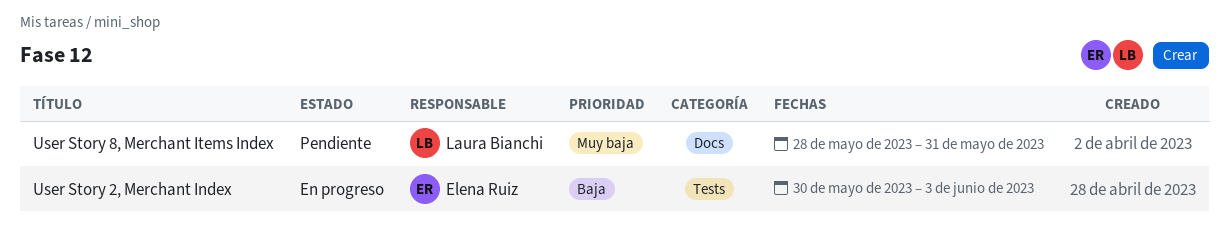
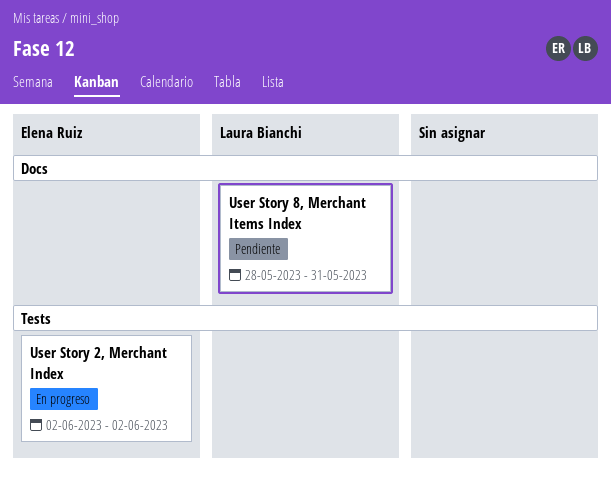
User Story 2, Merchant Index, start: May 30 -> Jun 2
User Story 2, Merchant Index, due: Jun 3 -> Jun 2

